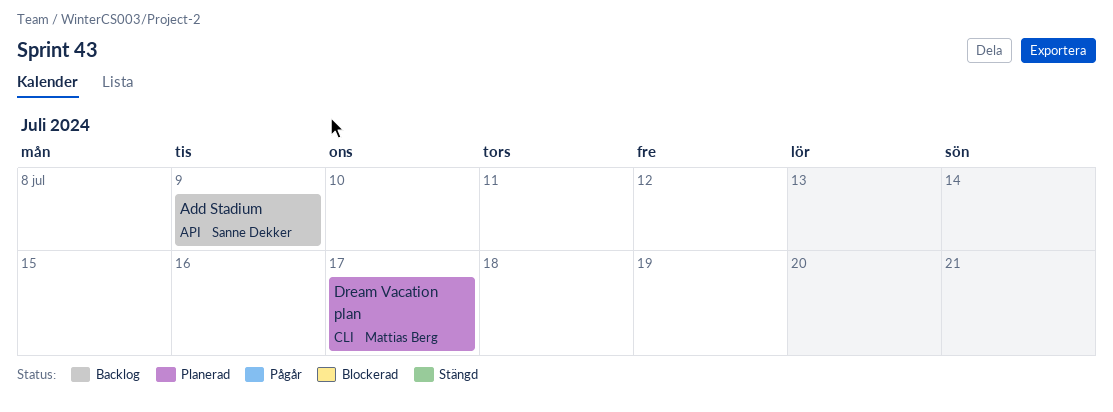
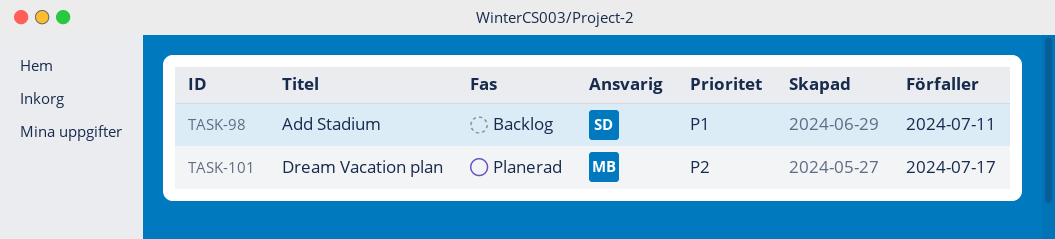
Add Stadium, due: Jul 9 -> Jul 11

